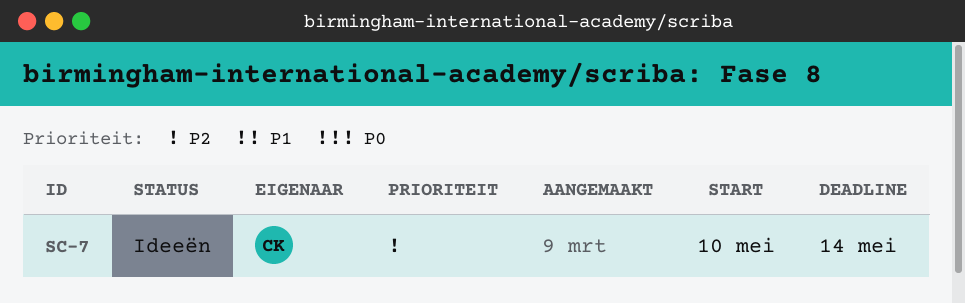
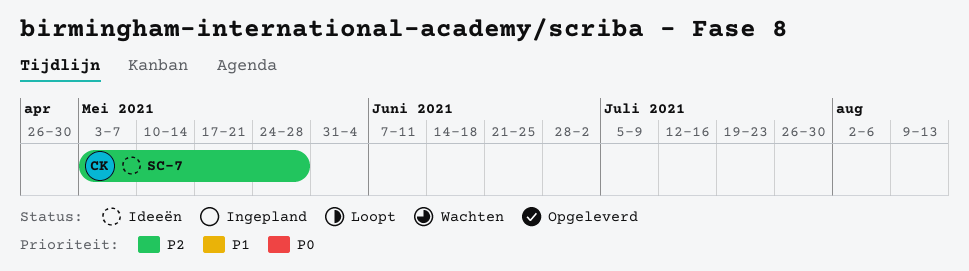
SC-7, start: May 10 -> May 3
SC-7, due: May 14 -> May 28

